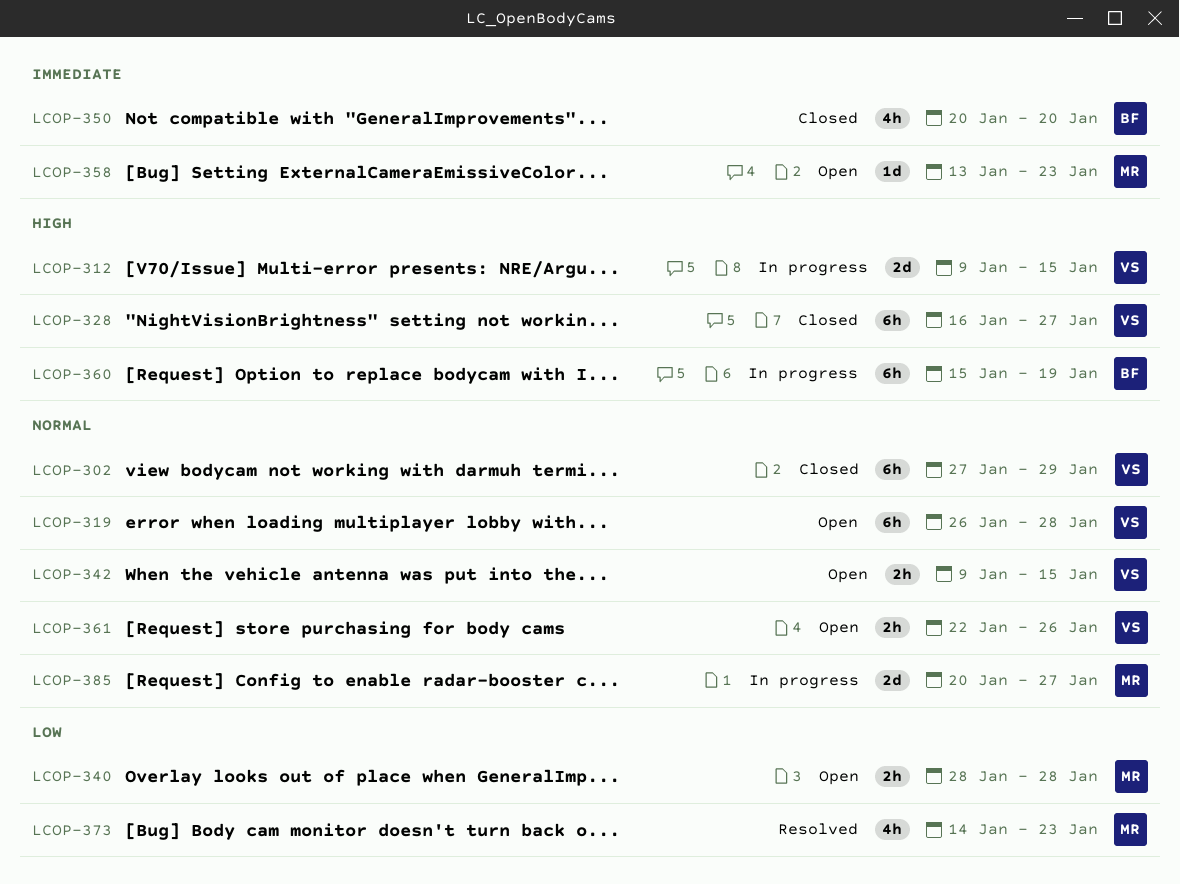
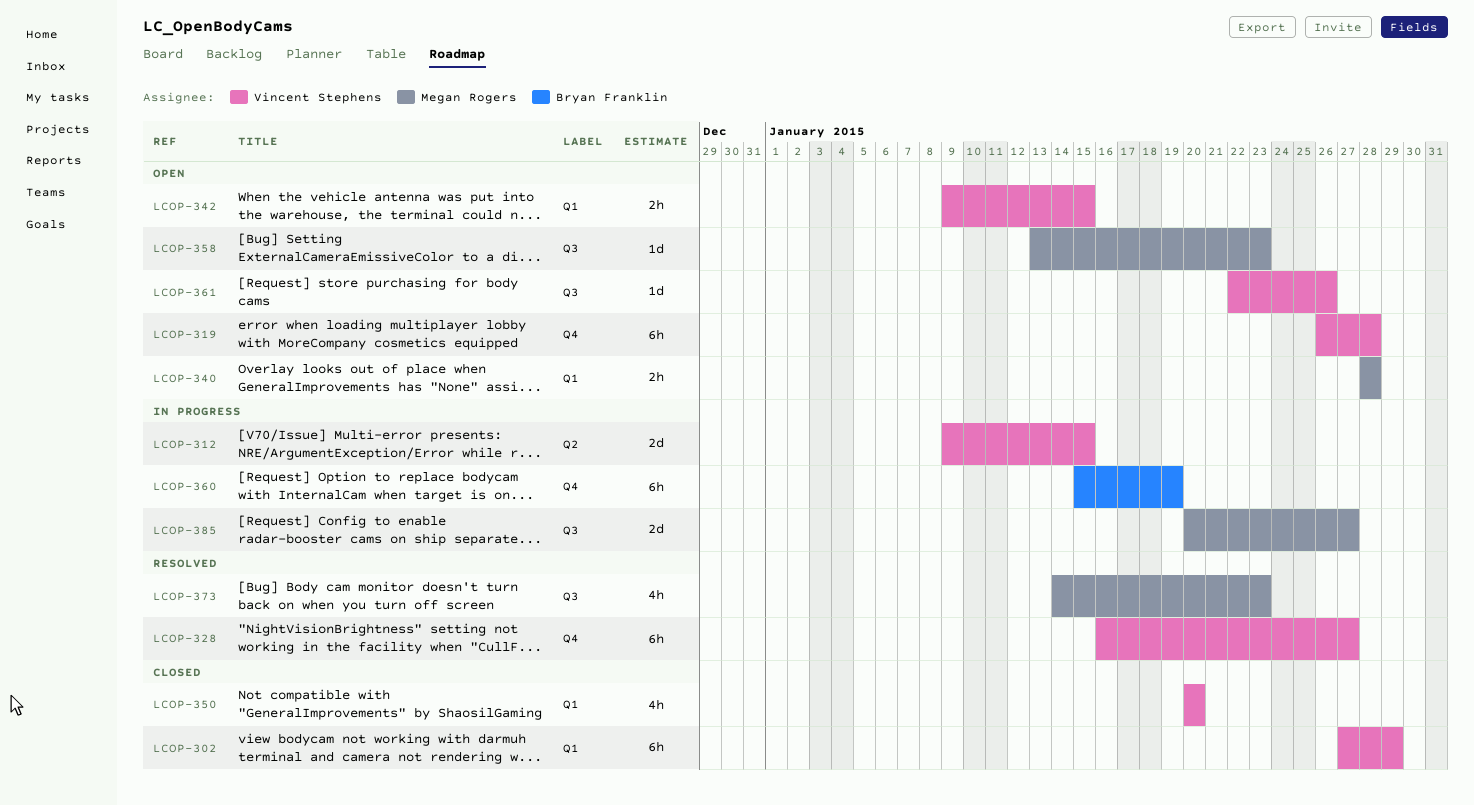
LCOP-328, status: Closed -> Resolved
LCOP-350, owner: Bryan Franklin -> Vincent Stephens
LCOP-361, estimate: 2h -> 1d

